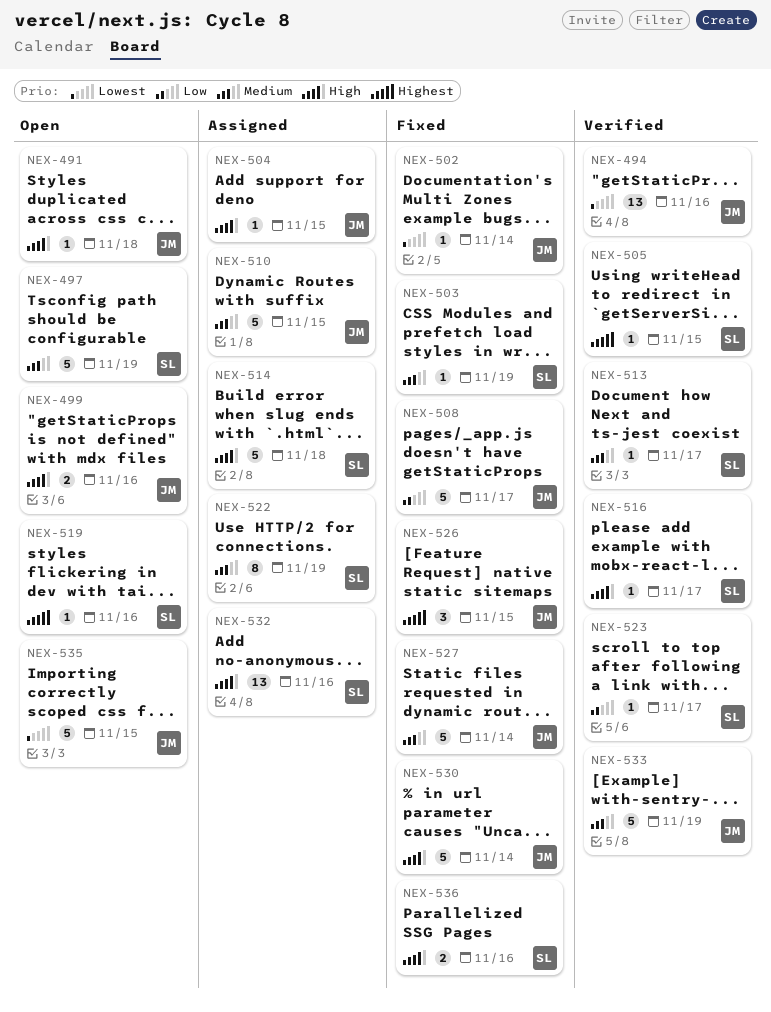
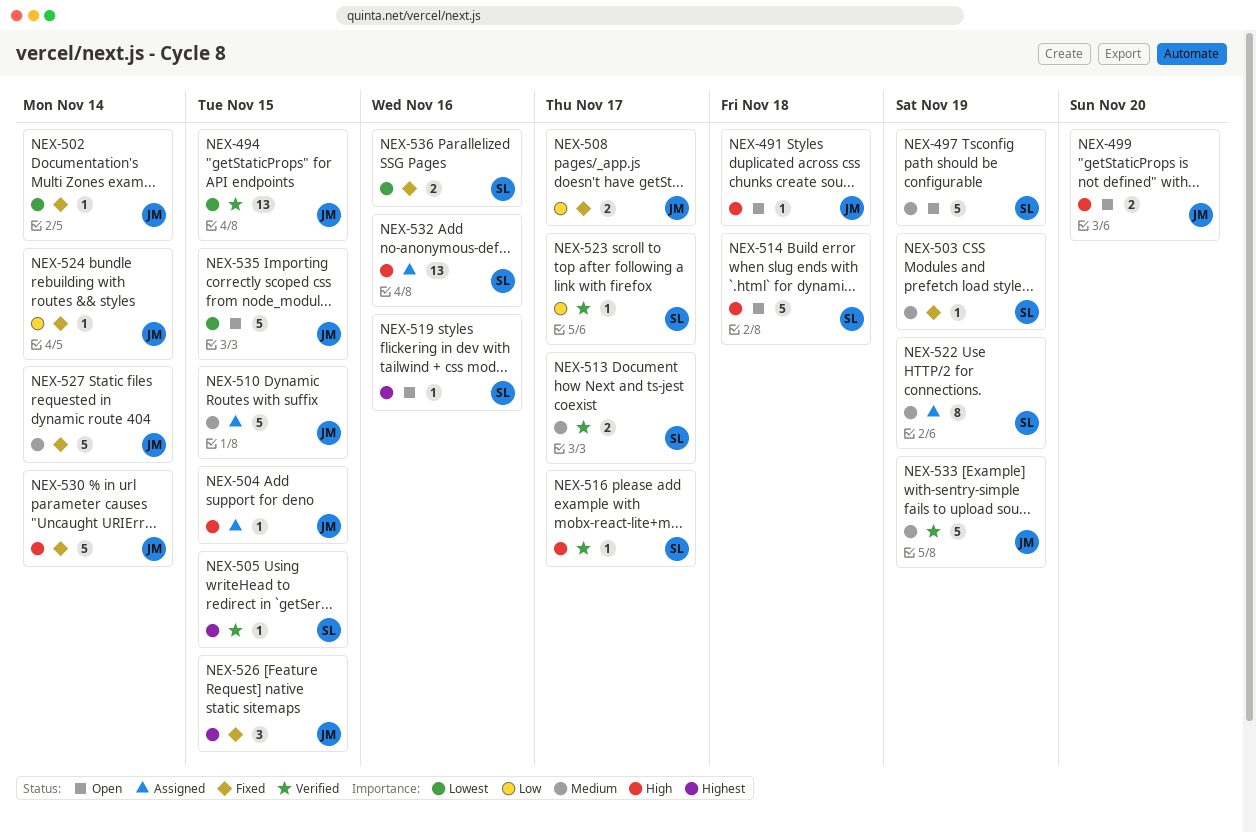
NEX-494, due: Nov 16 -> Nov 15
NEX-499, due: Nov 16 -> Nov 20
NEX-508, estimate: 5 -> 2
NEX-513, estimate: 1 -> 2
NEX-514, status: Assigned -> Open
NEX-524: none -> present
NEX-536, priority: High -> Lowest

